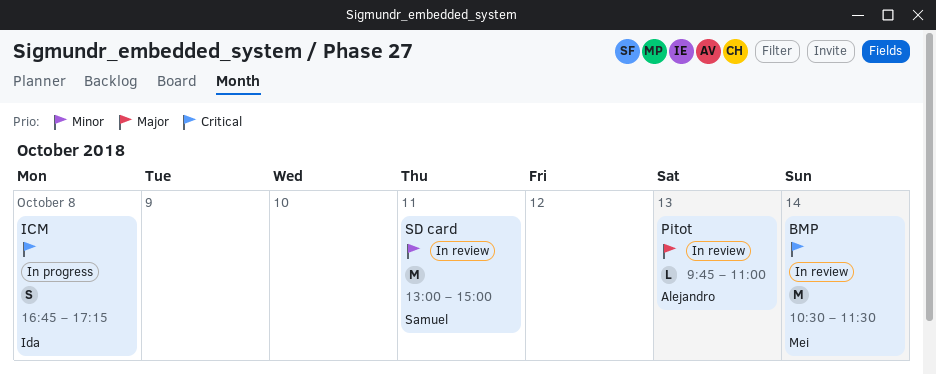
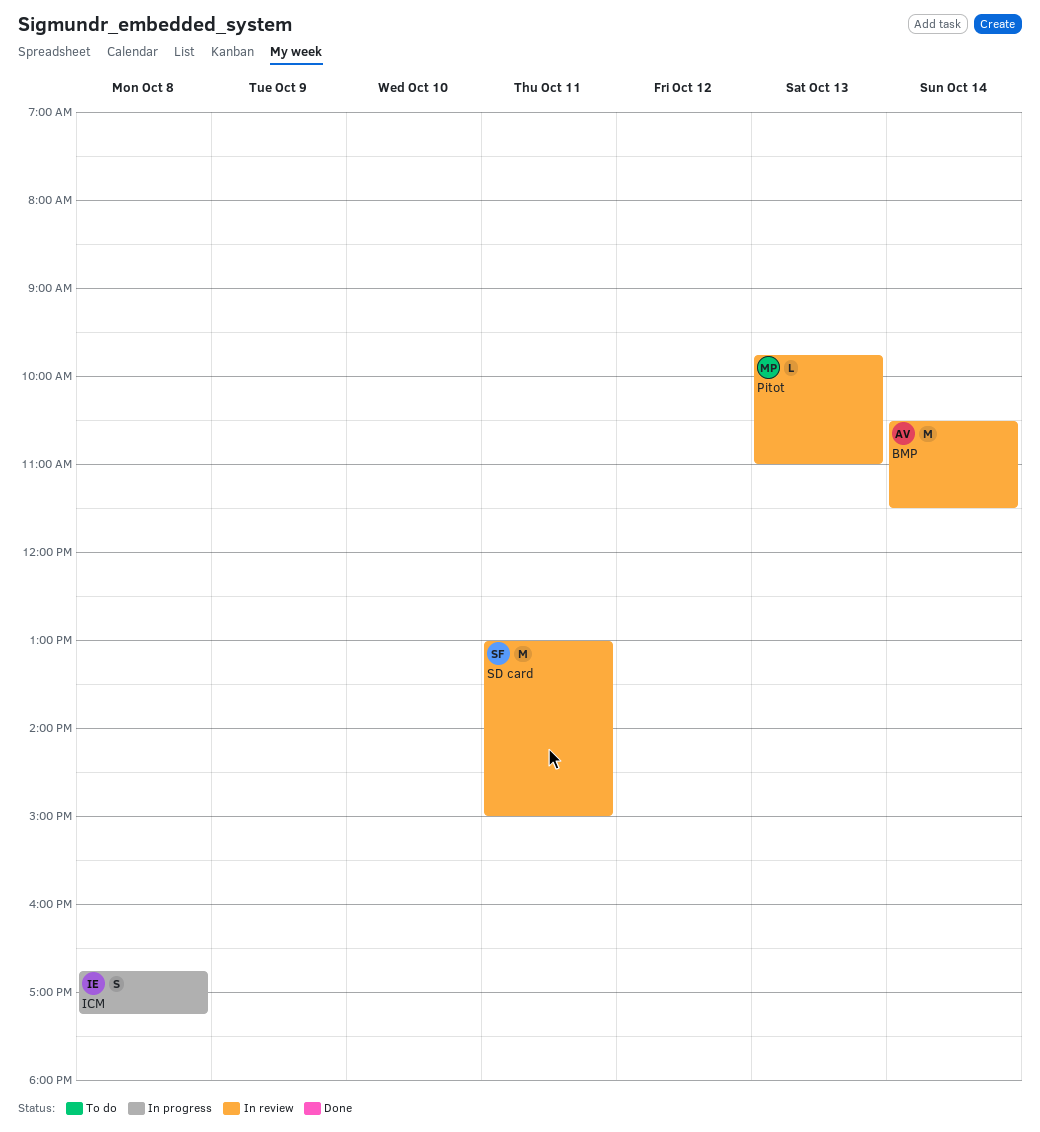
BMP, owner: Mei -> Alejandro
Pitot, owner: Alejandro -> Mei

